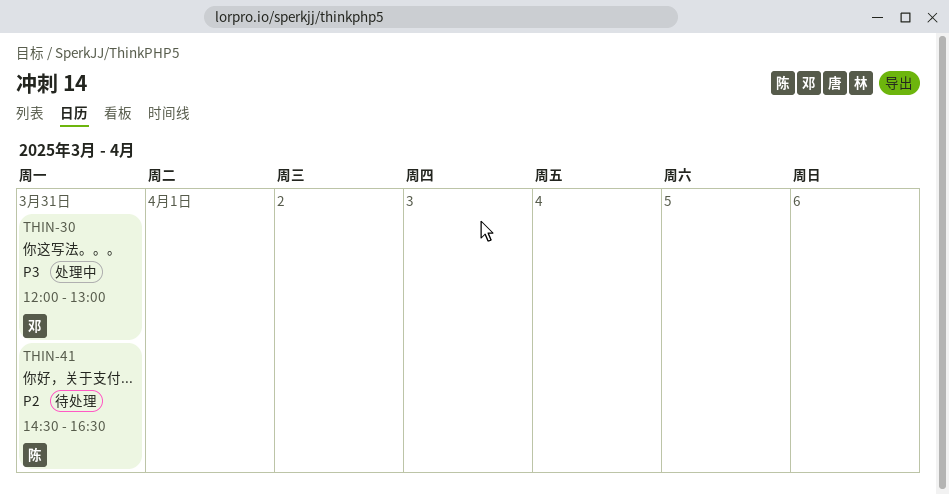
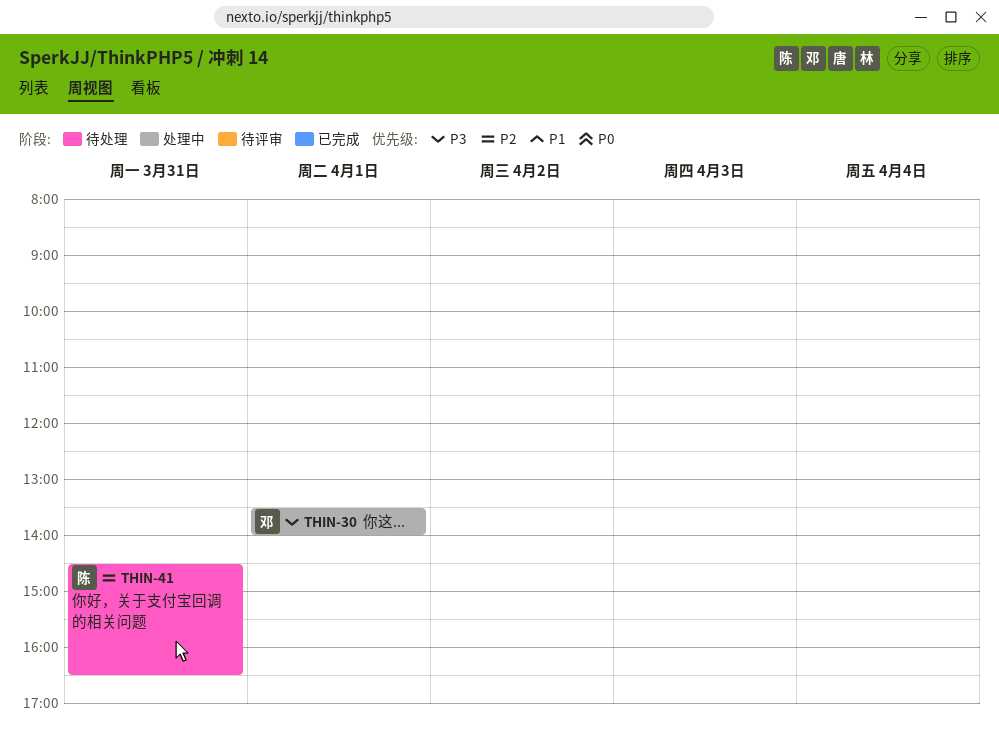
THIN-30, day: Mar 31 -> Apr 1
THIN-30, begins: 12:00 -> 13:30
THIN-30, ends: 13:00 -> 14:00

